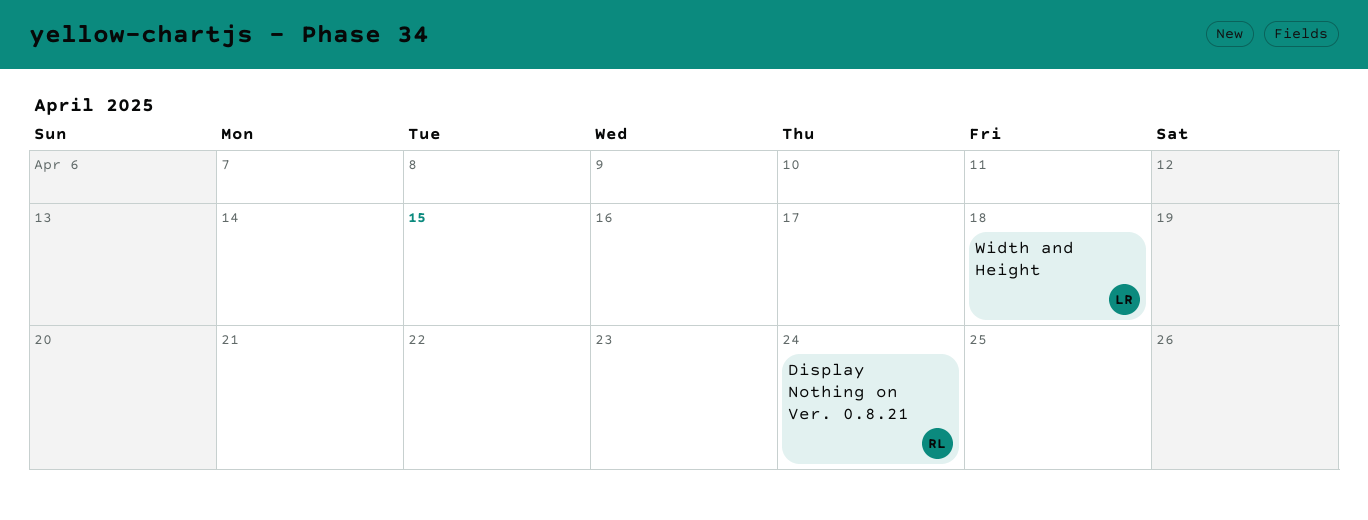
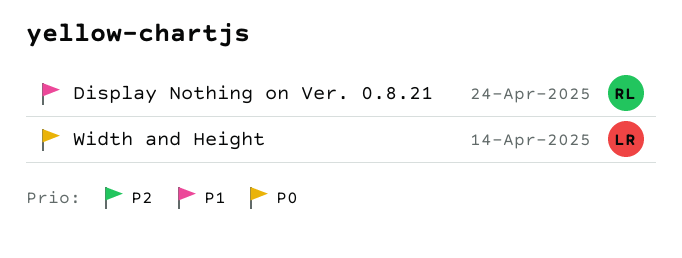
Width and Height, due: Apr 18 -> Apr 14

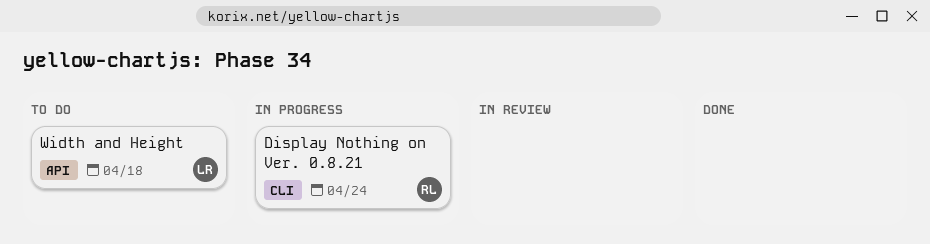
Width and Height, due: Apr 14 -> Apr 18

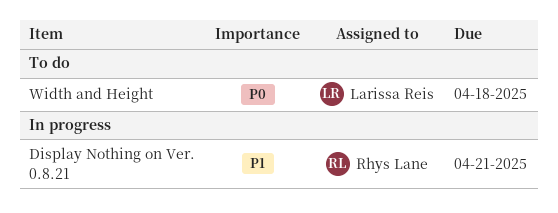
Display Nothing on Ver. 0.8.21, due: Apr 24 -> Apr 21

